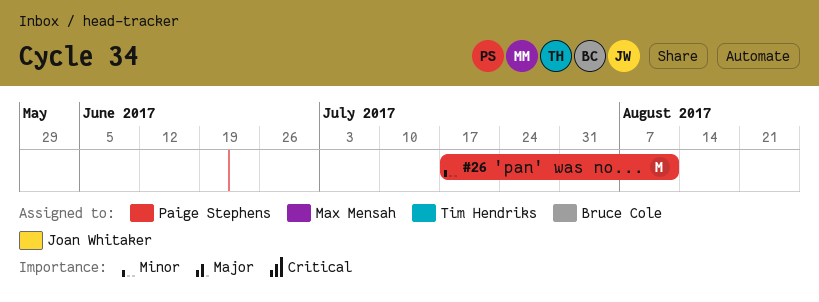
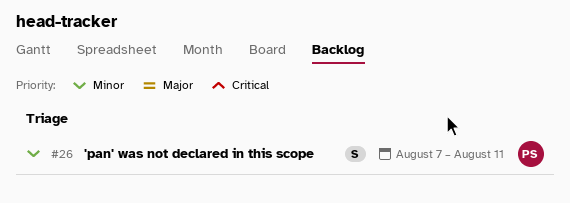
#26, estimate: M -> S
#26, start: Jul 17 -> Aug 7

